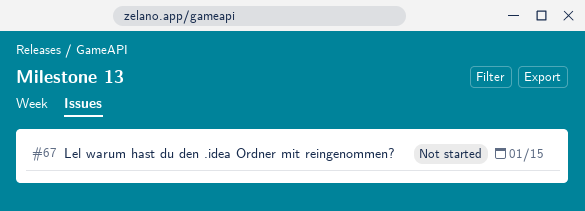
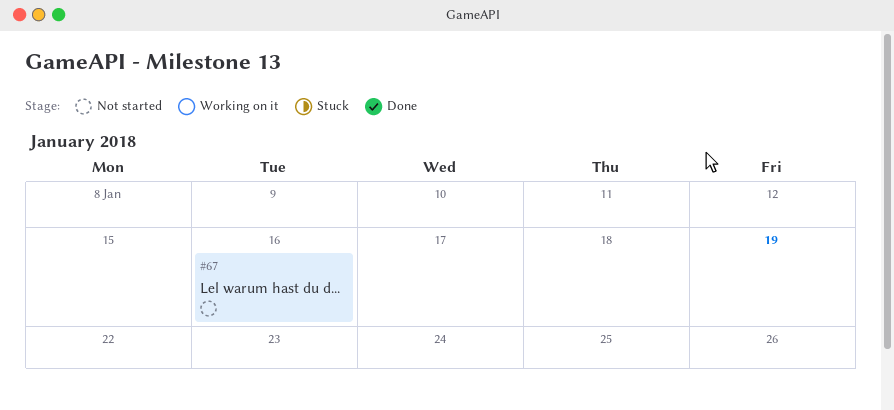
#67, due: Jan 15 -> Jan 16

